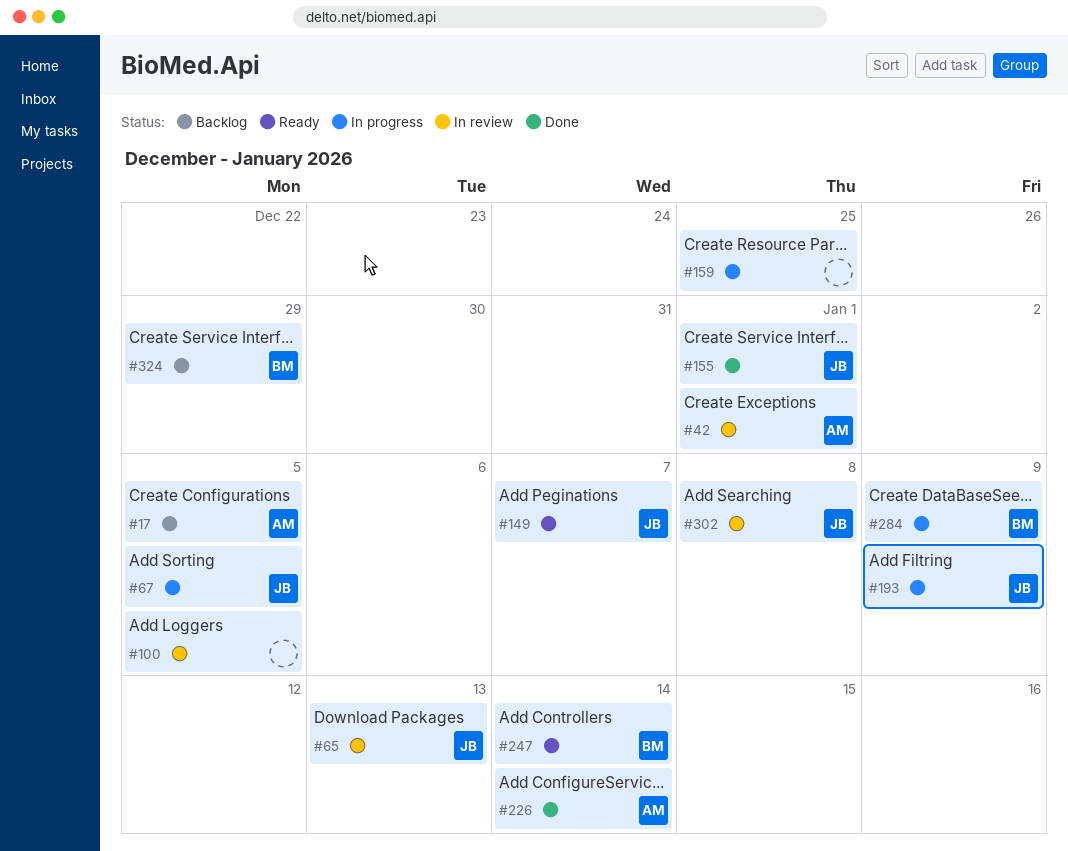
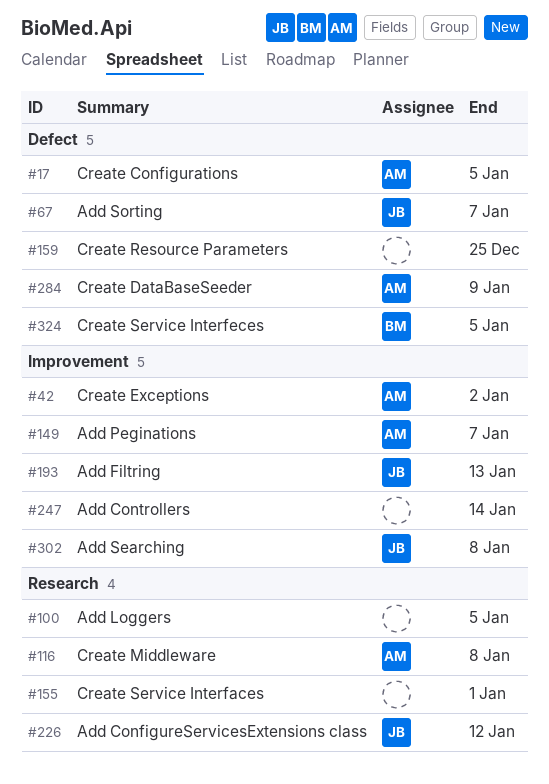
#42, due: Jan 1 -> Jan 2
#65: present -> none
#67, due: Jan 5 -> Jan 7
#116: none -> present
#149, owner: JB -> AM
#155, owner: JB -> none
#193, due: Jan 9 -> Jan 13
#226, owner: AM -> JB
#226, due: Jan 14 -> Jan 12
#247, owner: BM -> none
#284, owner: BM -> AM
#324, due: Dec 29 -> Jan 5

